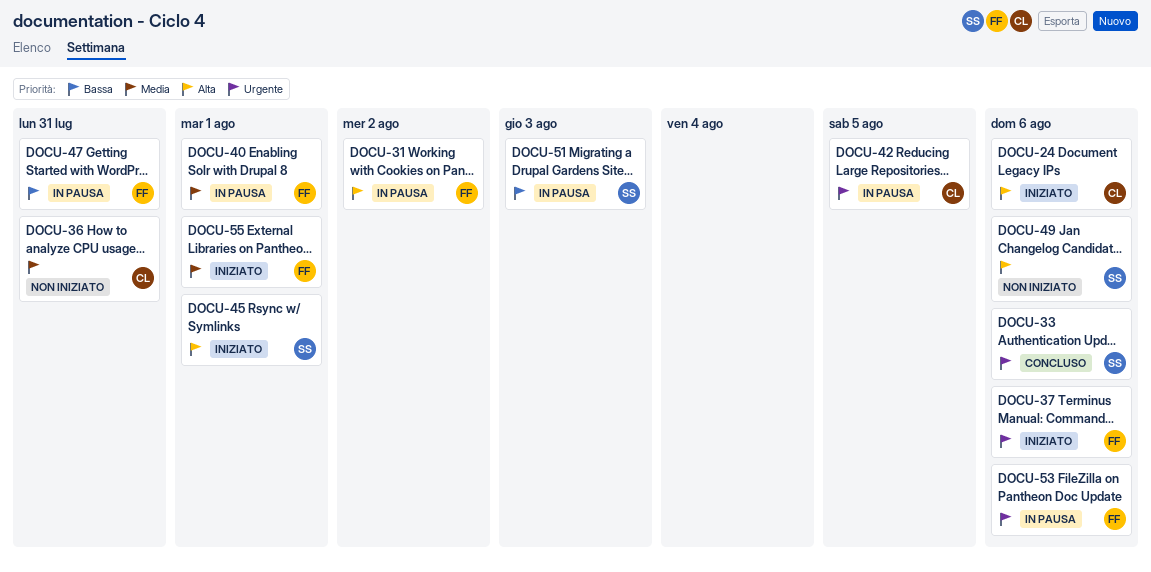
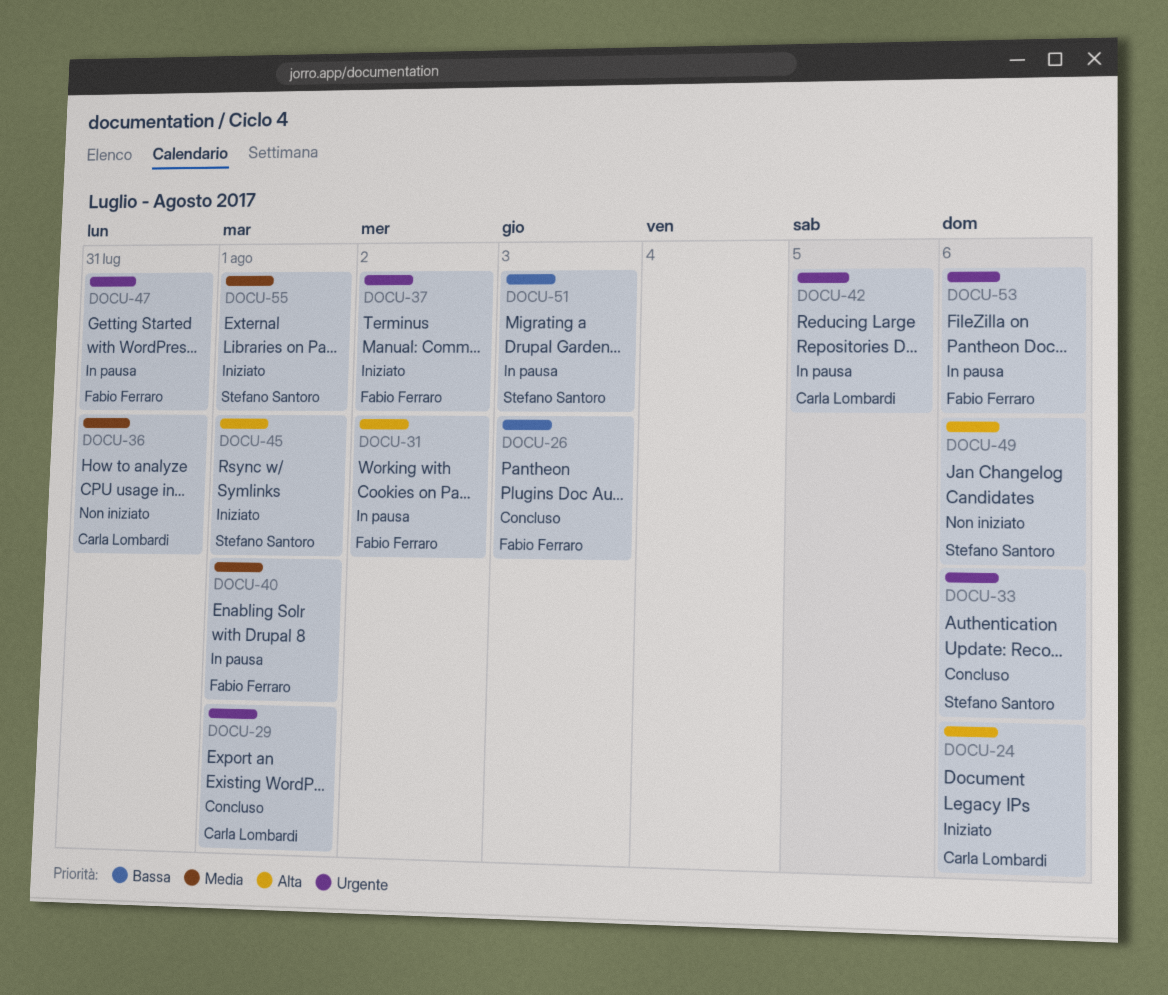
DOCU-26: none -> present
DOCU-29: none -> present
DOCU-37, due: Aug 6 -> Aug 2
DOCU-47, priority: Bassa -> Urgente
DOCU-55, owner: Fabio Ferraro -> Stefano Santoro

